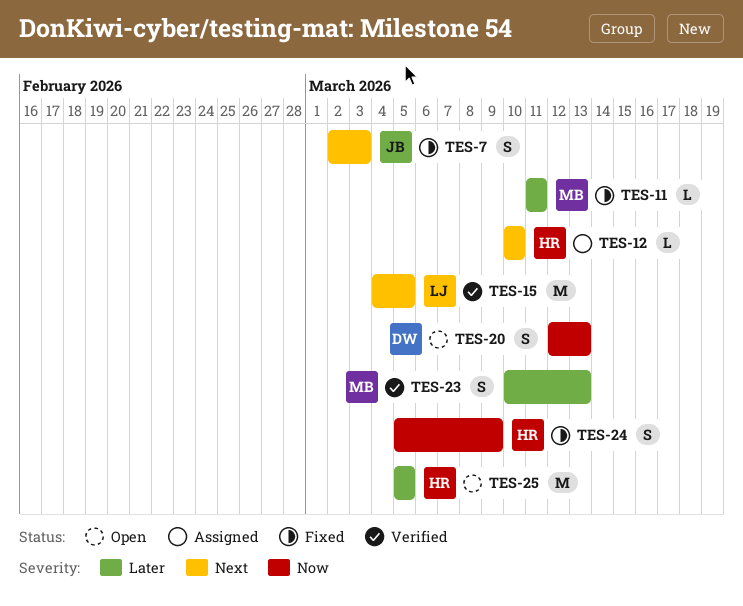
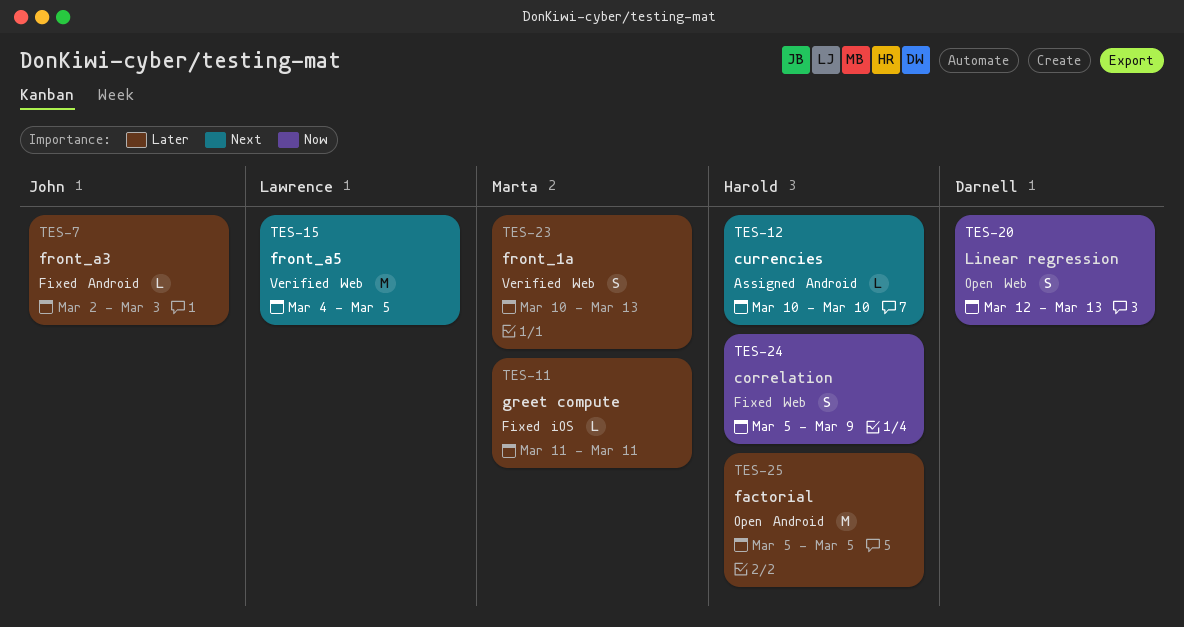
TES-7, priority: Next -> Later
TES-7, estimate: S -> L

